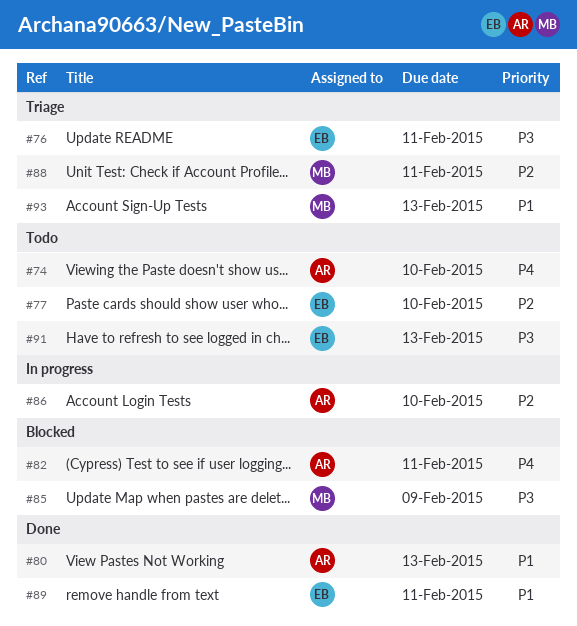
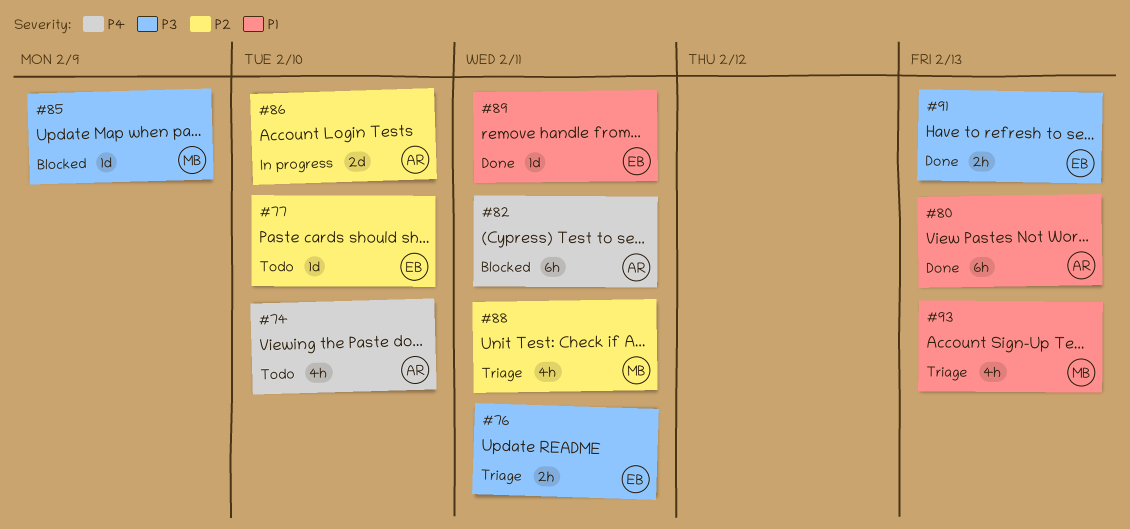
#91, status: Todo -> Done

